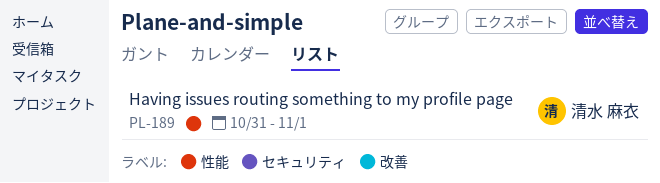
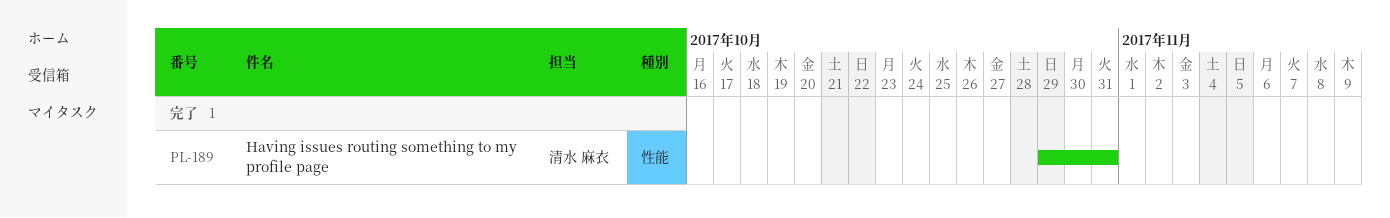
PL-189, start: Oct 31 -> Oct 29
PL-189, due: Nov 1 -> Oct 31

